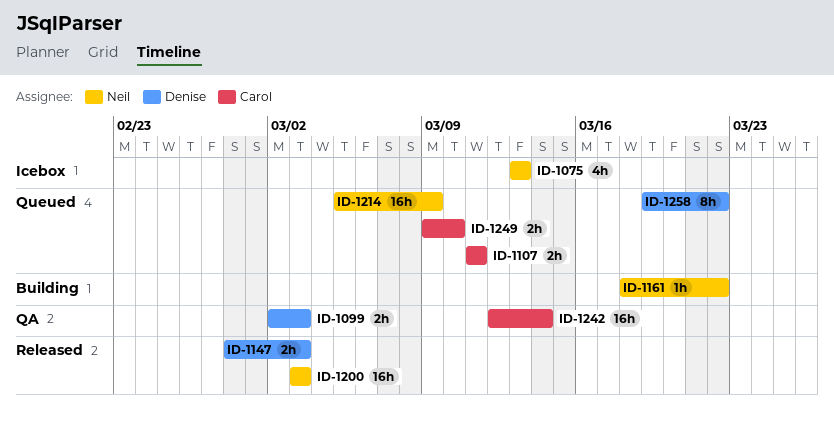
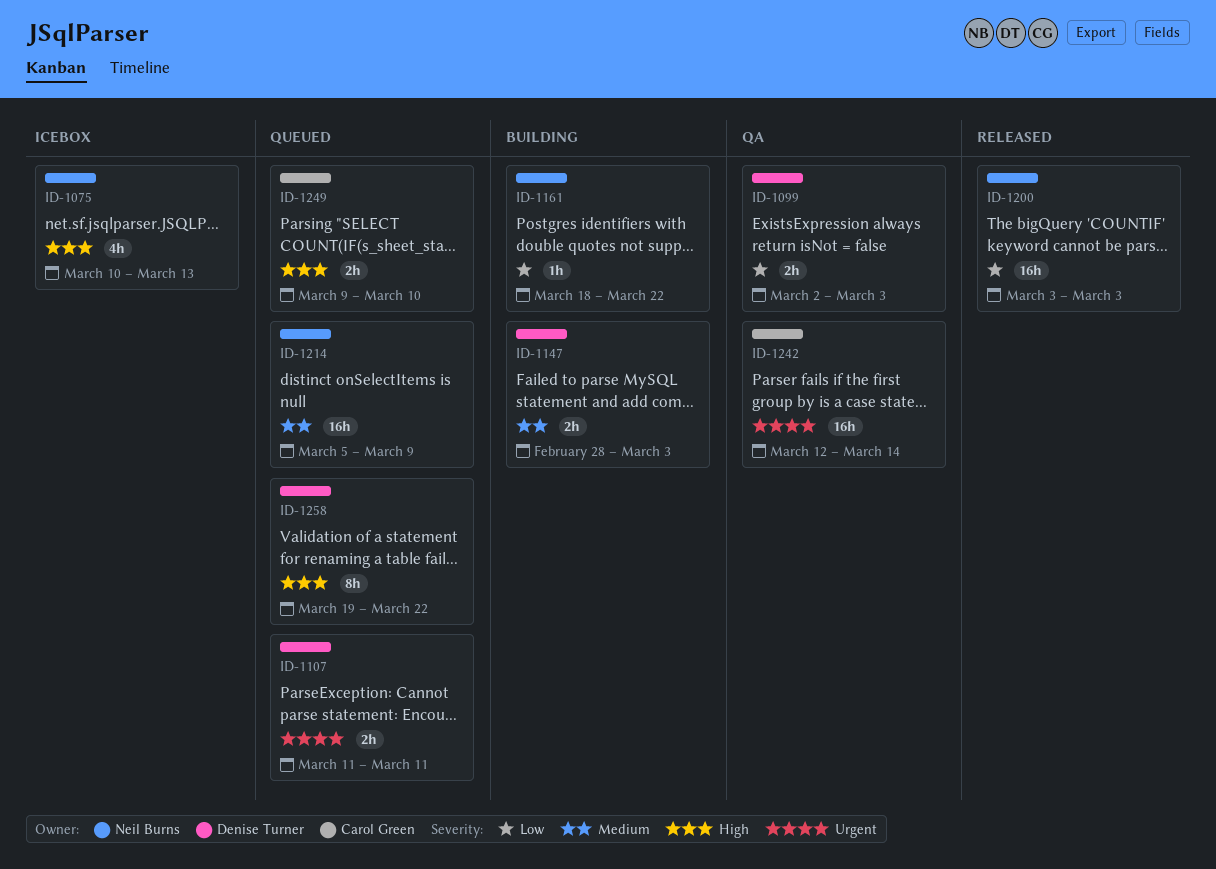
ID-1075, start: Mar 13 -> Mar 10
ID-1107, owner: Carol Green -> Denise Turner
ID-1147, status: Released -> Building

